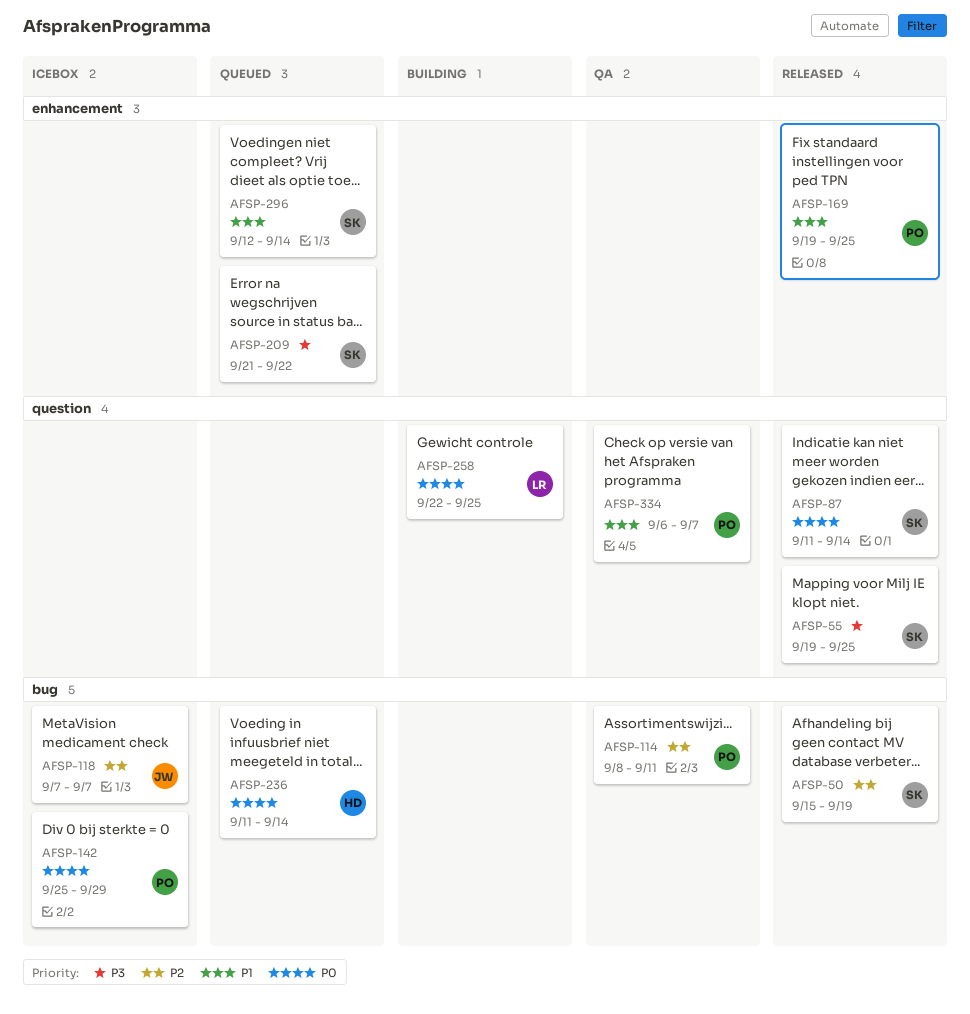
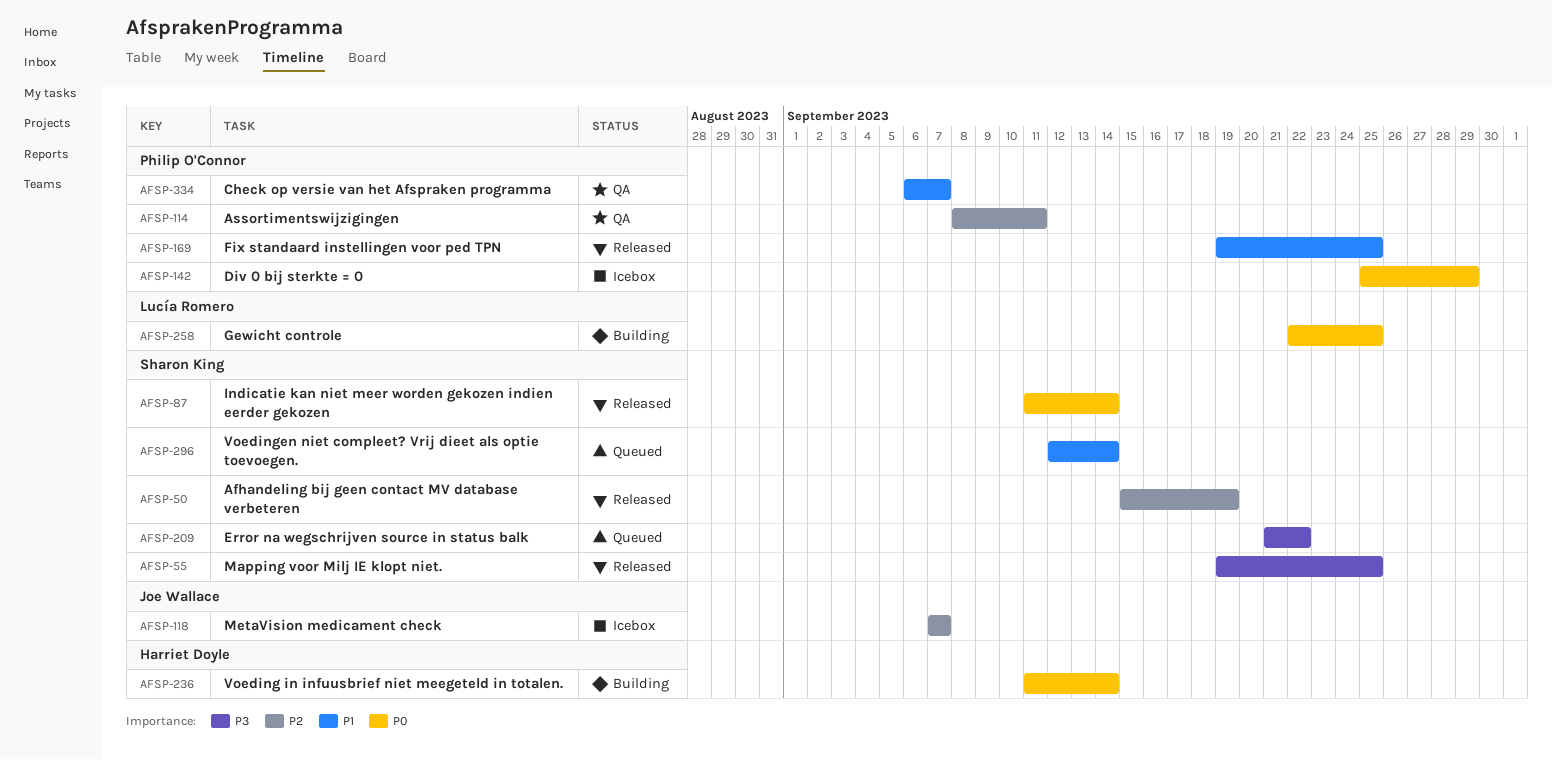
AFSP-236, status: Queued -> Building

